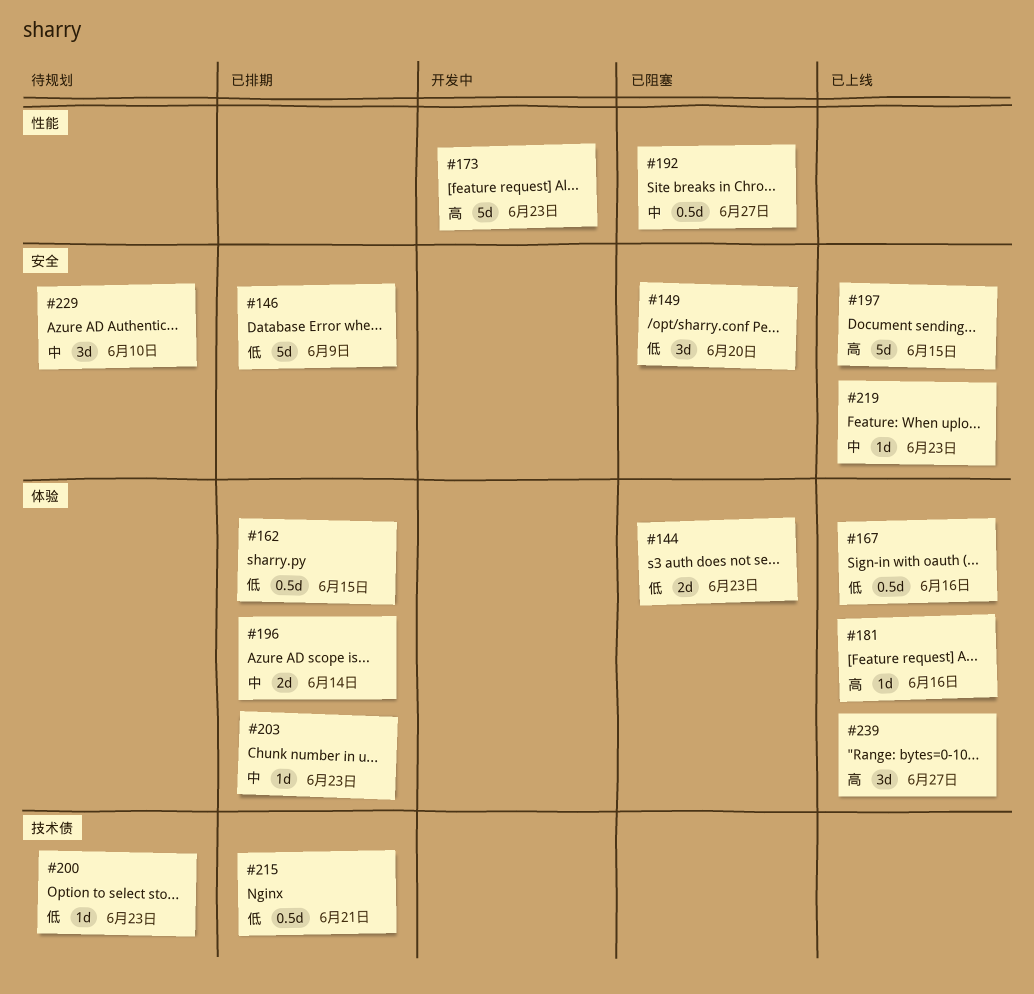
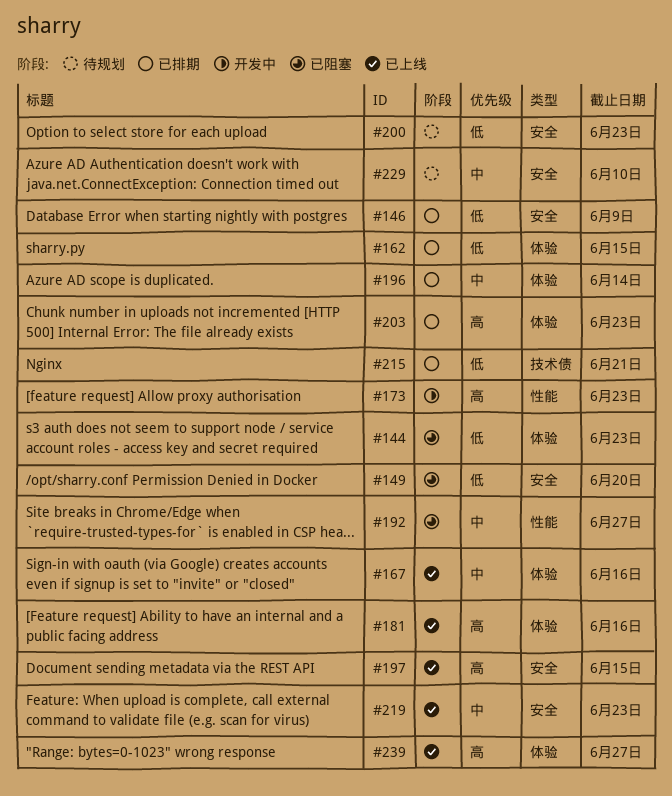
#167, priority: 低 -> 中
#200, label: 技术债 -> 安全
#203, priority: 中 -> 高

